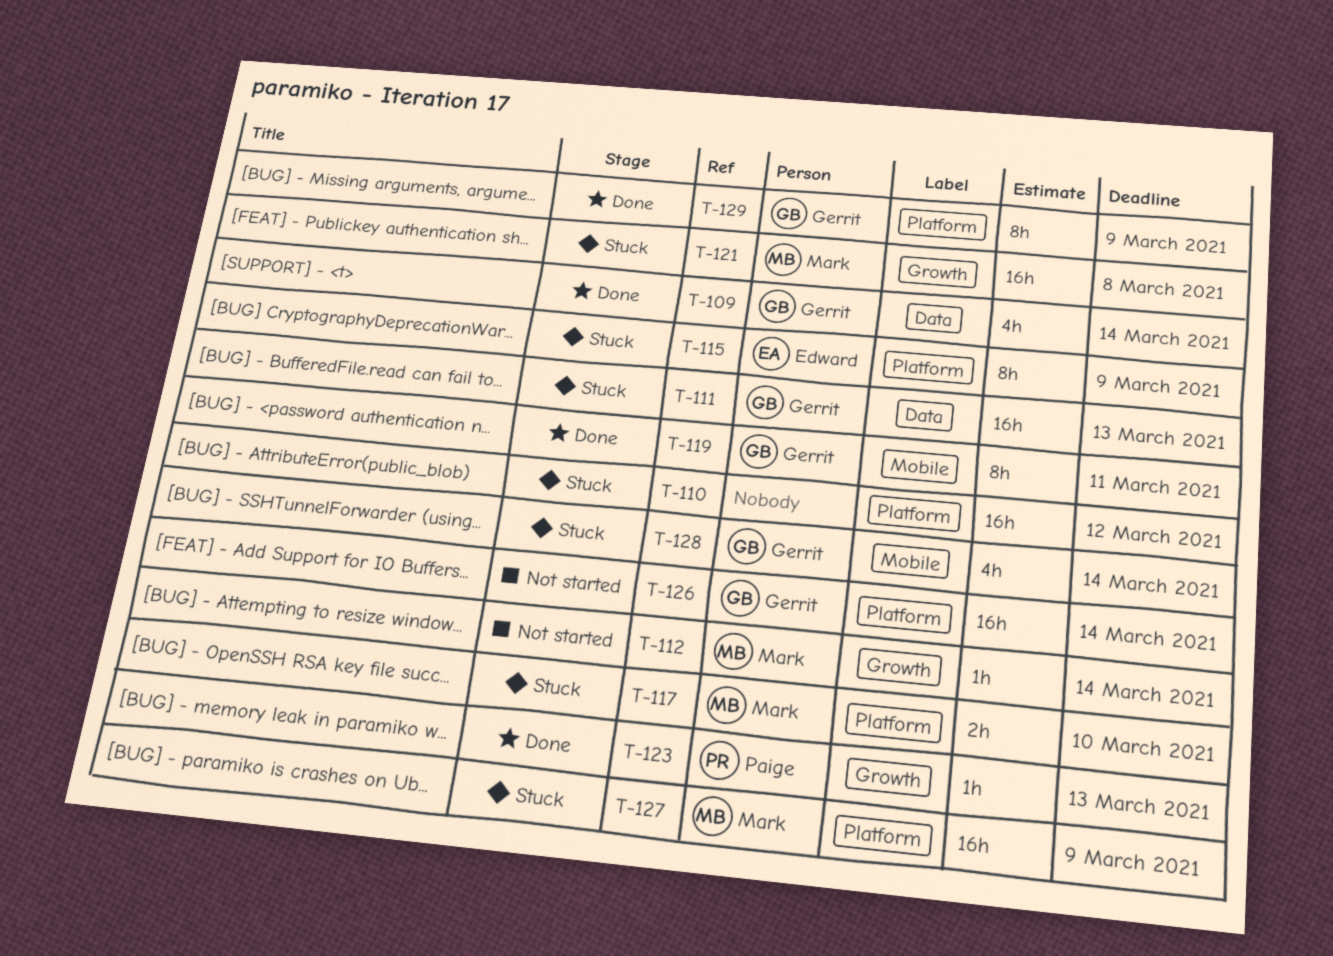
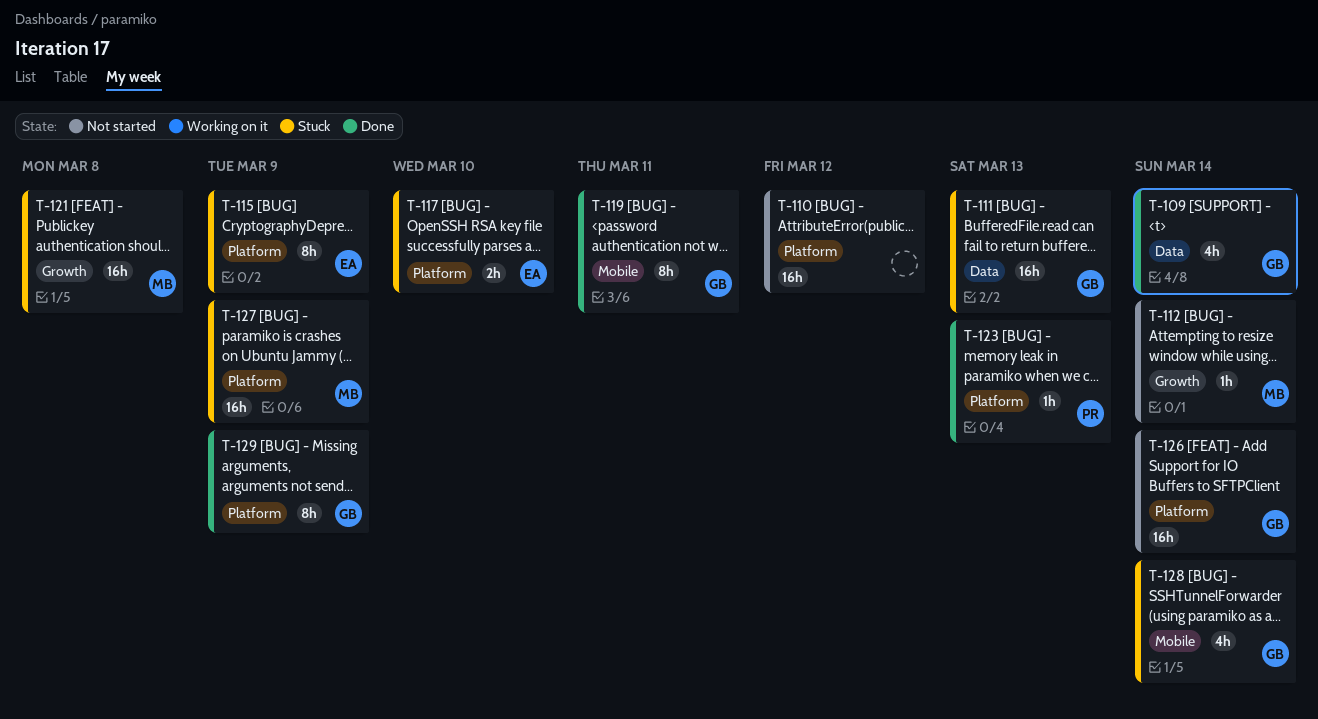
T-110, status: Stuck -> Not started
T-117, owner: Mark -> Edward
T-123, label: Growth -> Platform

